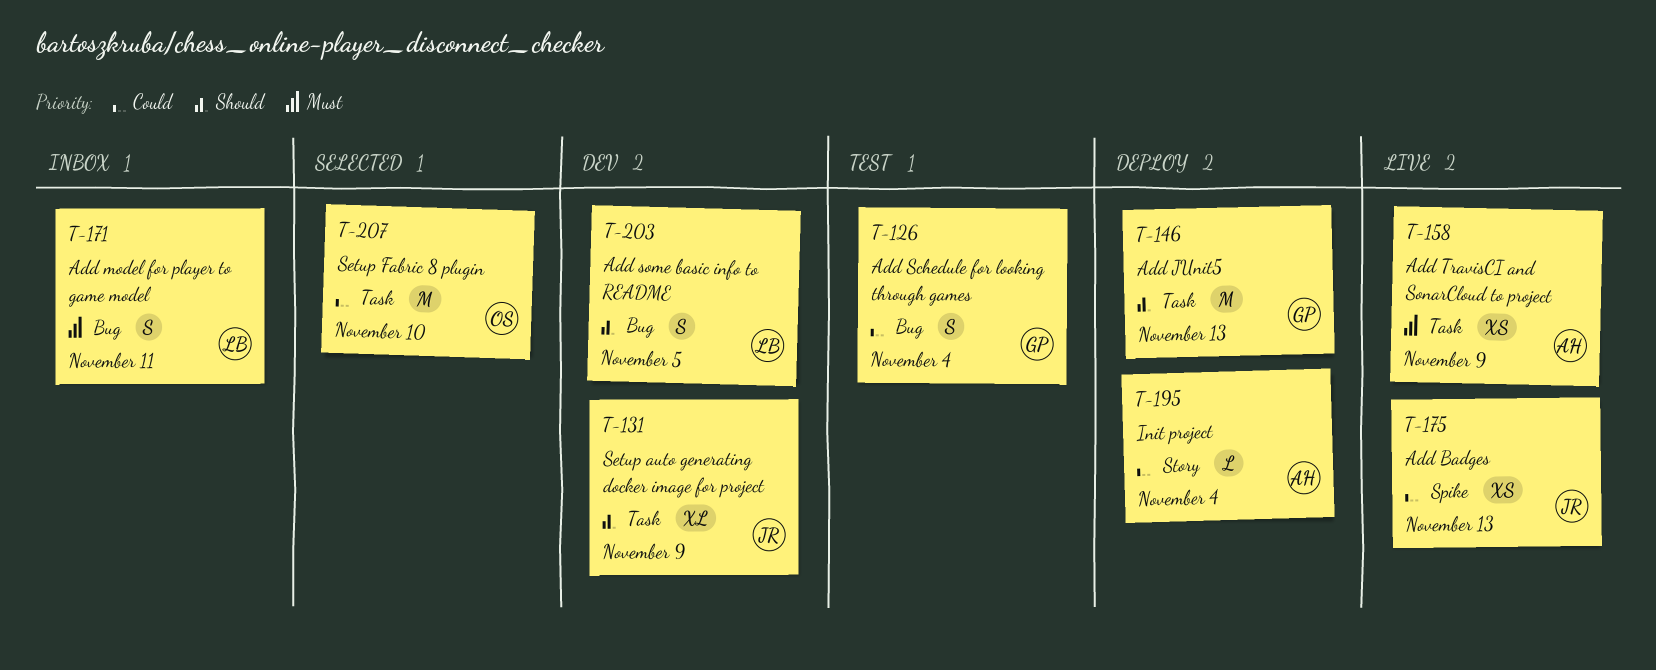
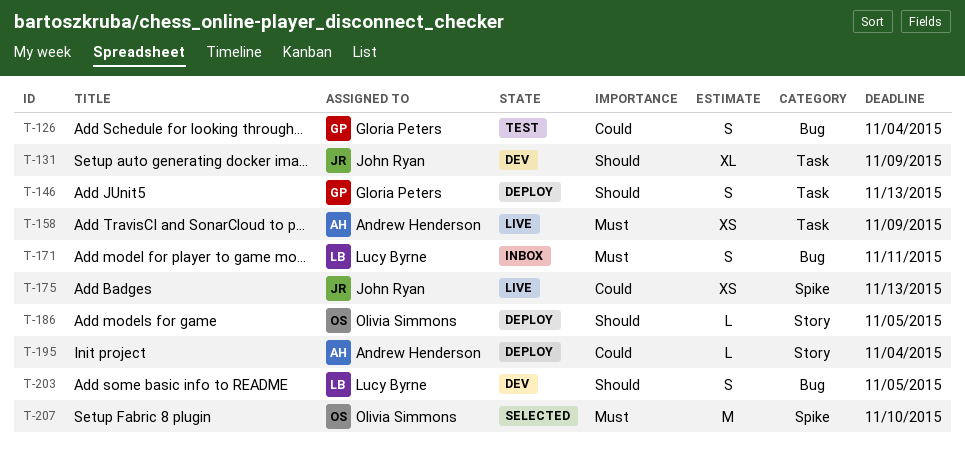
T-146, estimate: M -> S
T-186: none -> present
T-207, priority: Could -> Must
T-207, label: Task -> Spike

